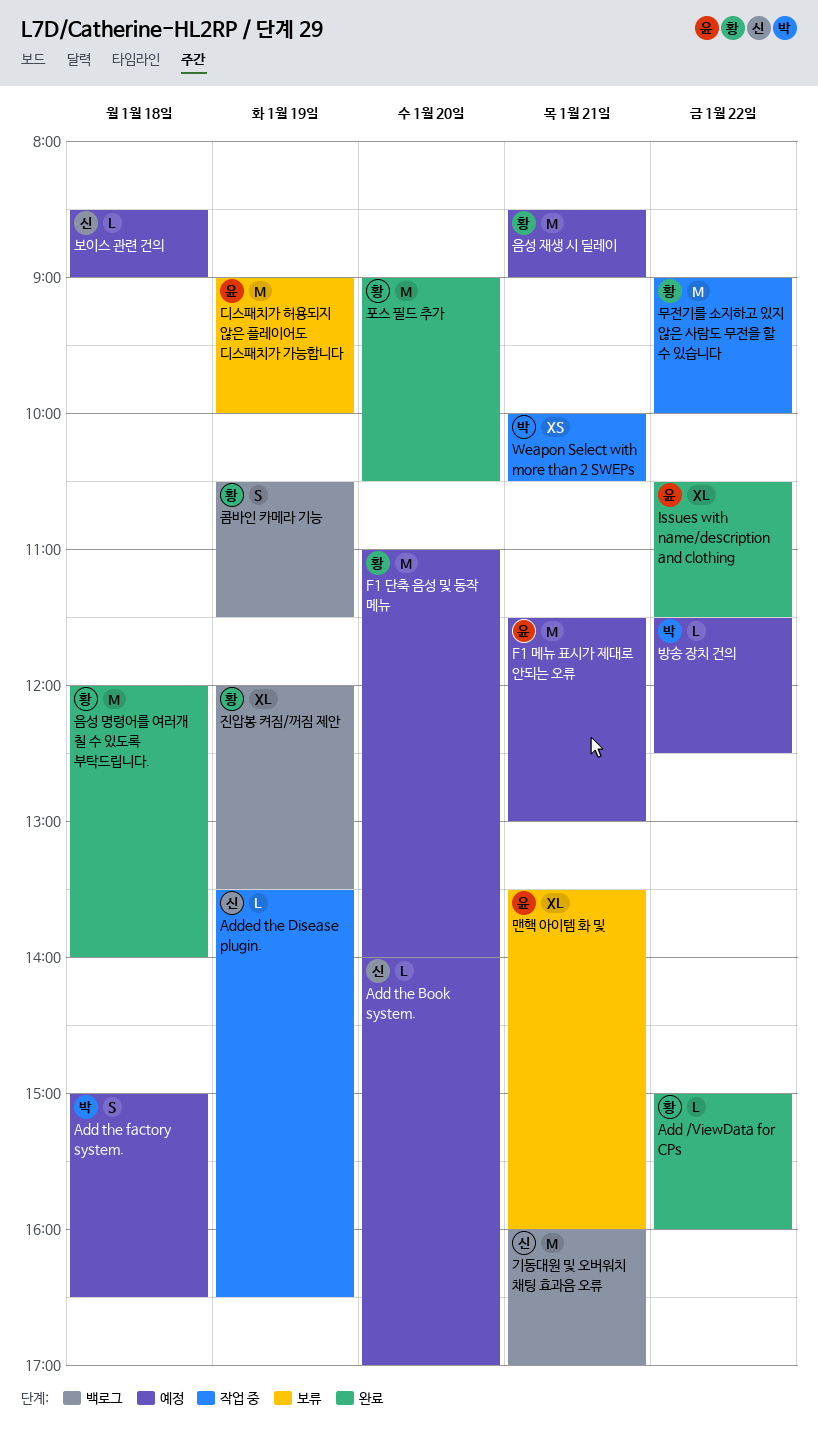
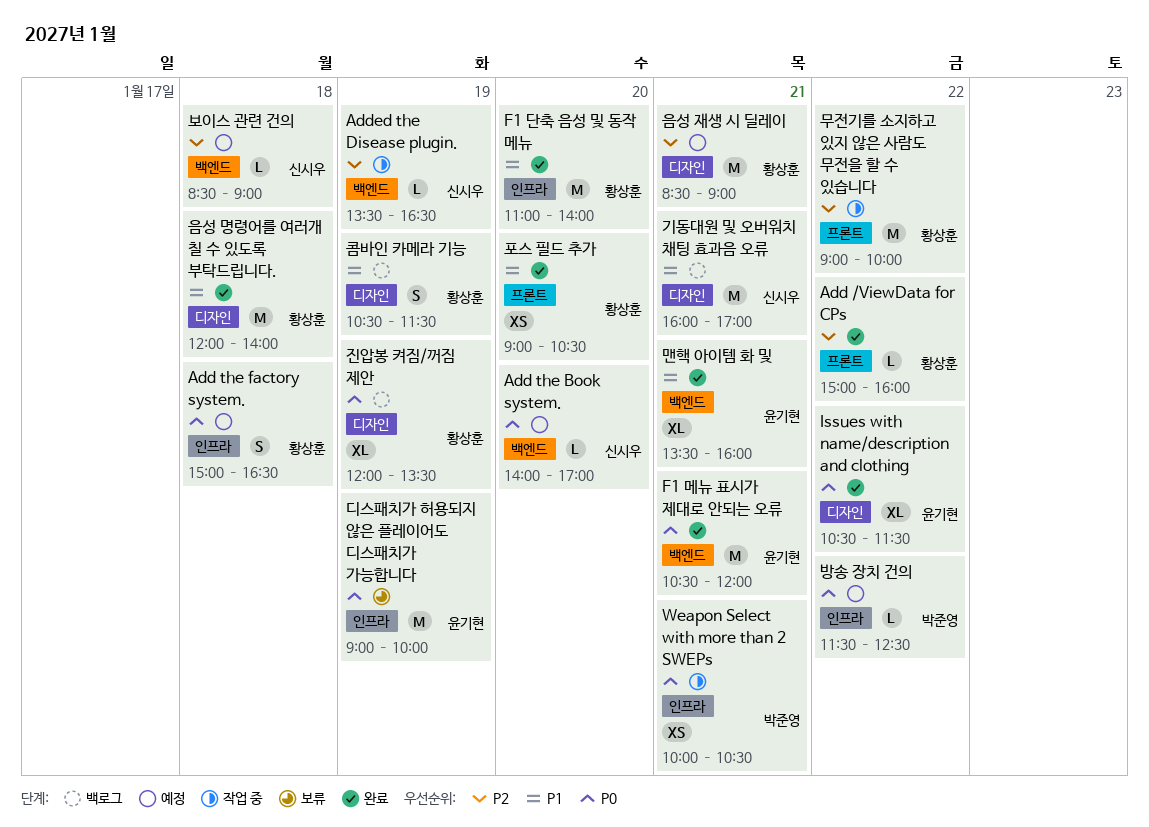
Add the factory system., owner: 박준영 -> 황상훈
F1 단축 음성 및 동작 메뉴, status: 예정 -> 완료
F1 메뉴 표시가 제대로 안되는 오류, status: 예정 -> 완료
F1 메뉴 표시가 제대로 안되는 오류, begins: 11:30 -> 10:30
F1 메뉴 표시가 제대로 안되는 오류, ends: 13:00 -> 12:00
맨핵 아이템 화 및, status: 보류 -> 완료
포스 필드 추가, estimate: M -> XS

